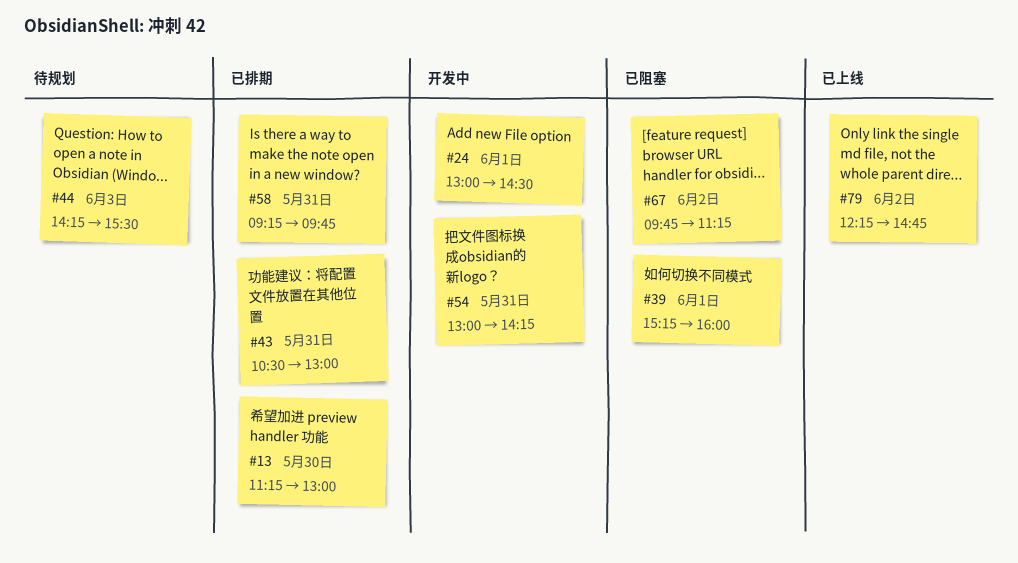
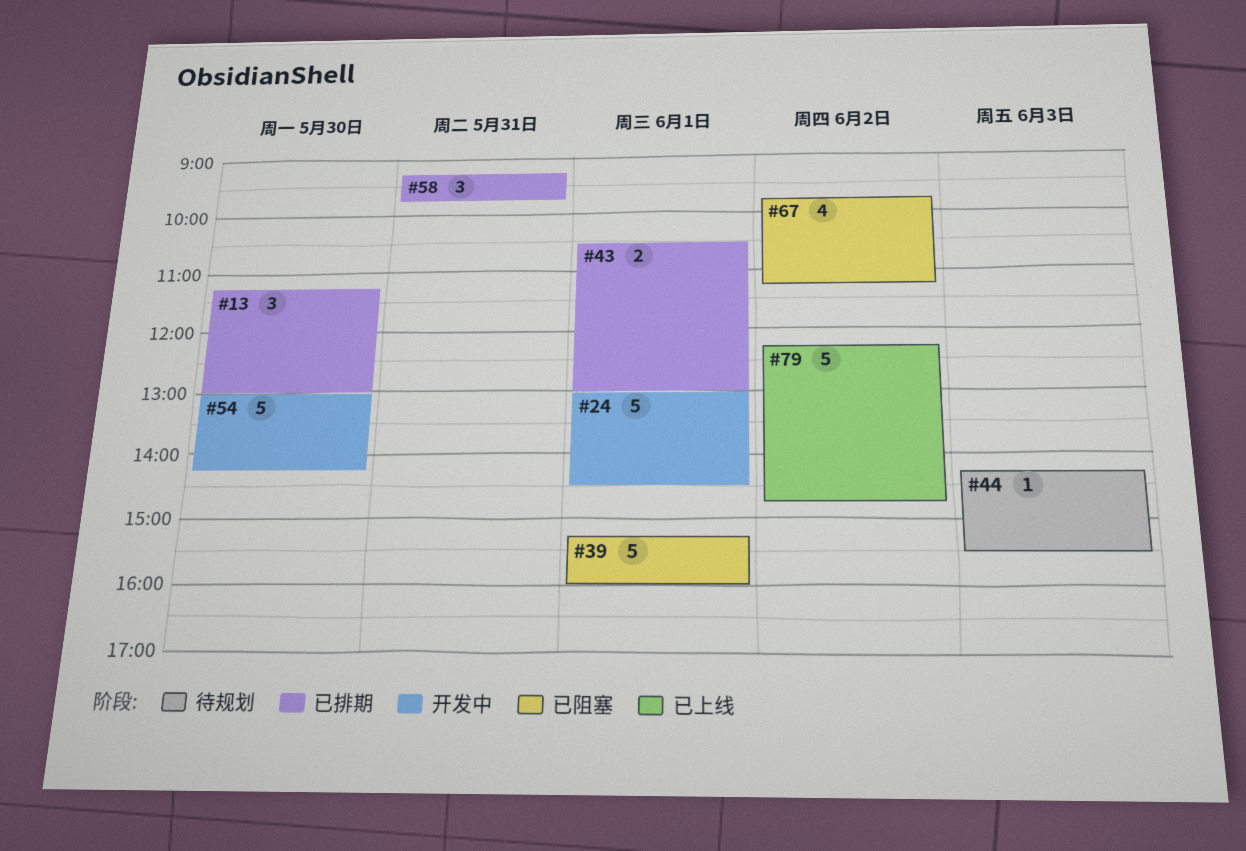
#43, day: May 31 -> Jun 1
#54, day: May 31 -> May 30

